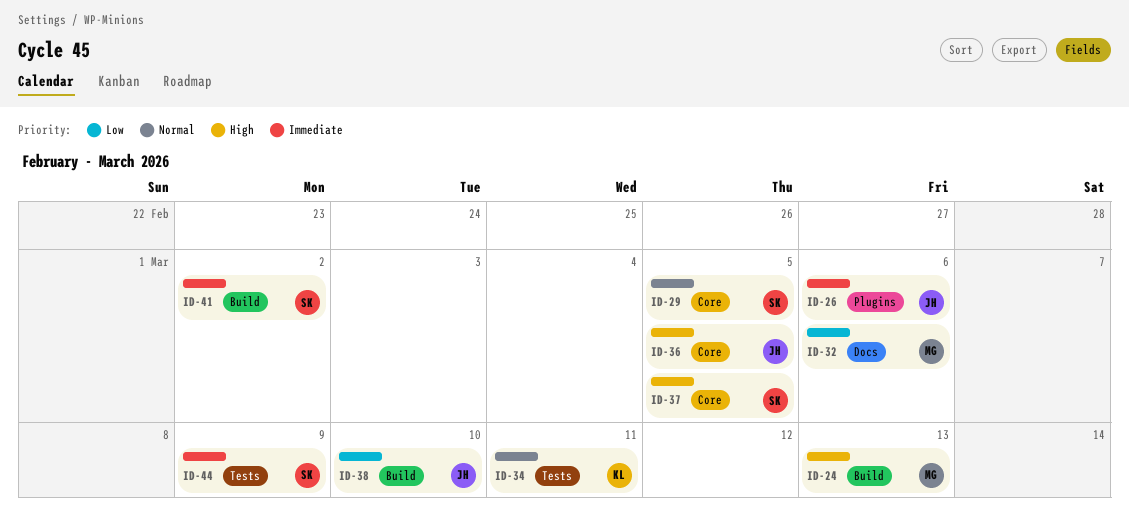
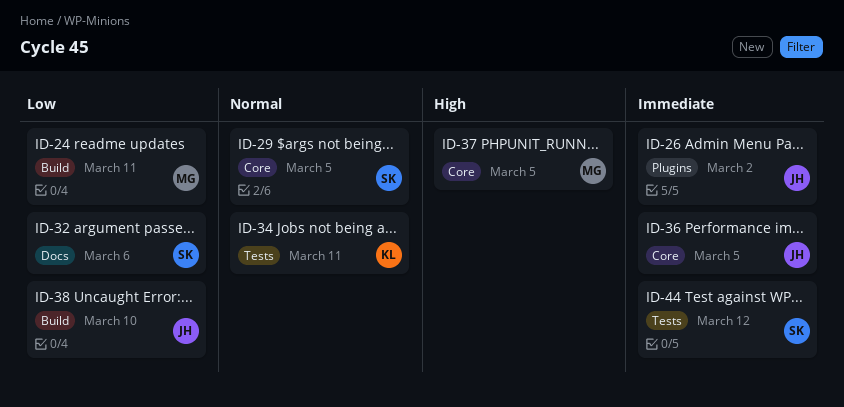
ID-24, priority: High -> Low
ID-24, due: Mar 13 -> Mar 11
ID-26, due: Mar 6 -> Mar 2
ID-32, owner: MG -> SK
ID-36, priority: High -> Immediate
ID-37, owner: SK -> MG
ID-41: present -> none
ID-44, due: Mar 9 -> Mar 12

